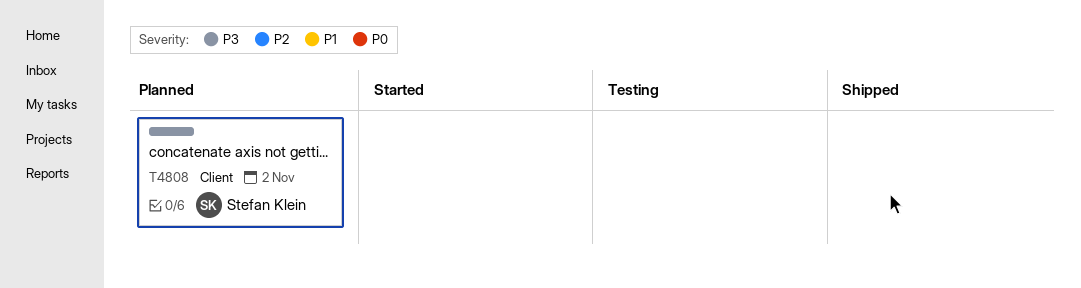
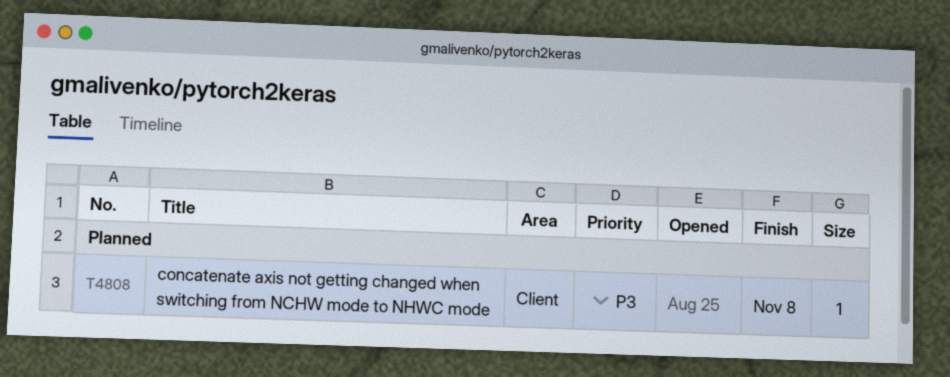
T4808, due: Nov 2 -> Nov 8

